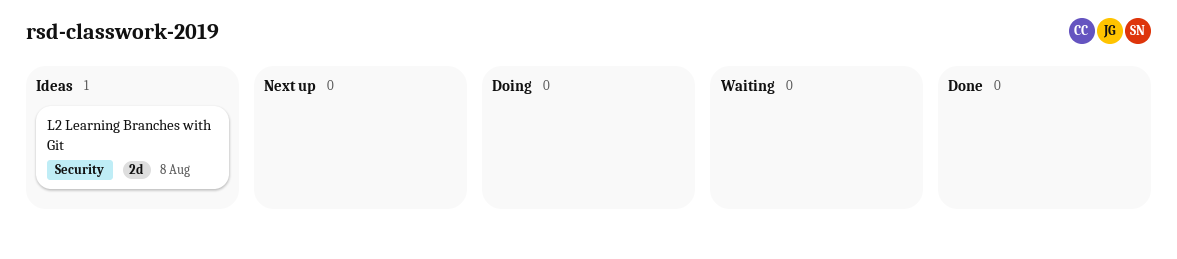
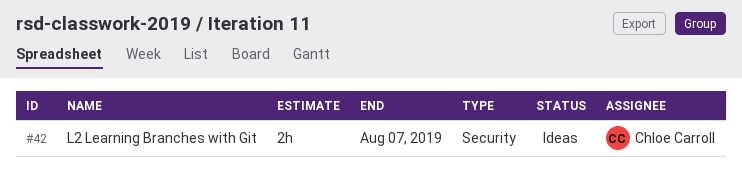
L2 Learning Branches with Git, estimate: 2d -> 2h
L2 Learning Branches with Git, due: Aug 8 -> Aug 7

